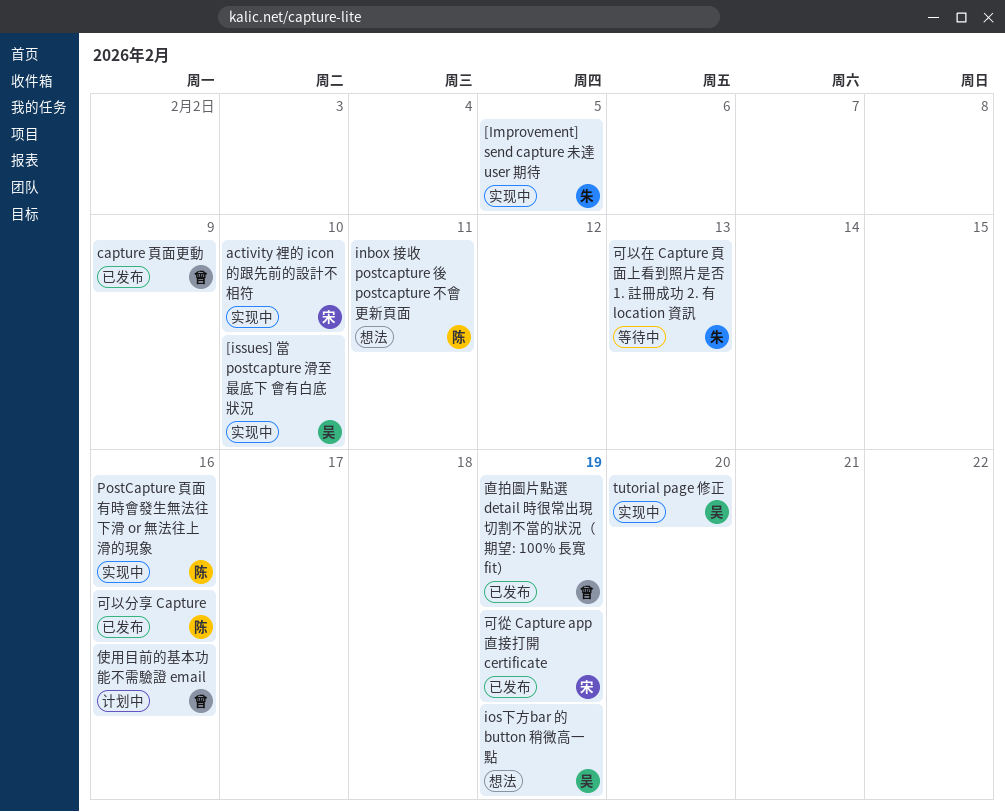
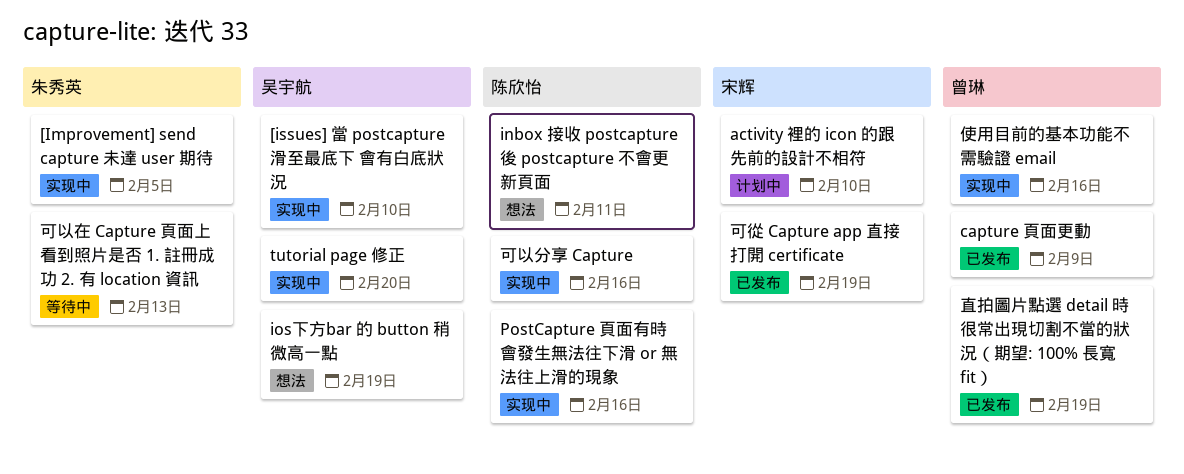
activity 裡的 icon 的跟先前的設計不相符, status: 实现中 -> 计划中
使用目前的基本功能不需驗證 email, status: 计划中 -> 实现中
可以分享 Capture, status: 已发布 -> 实现中

